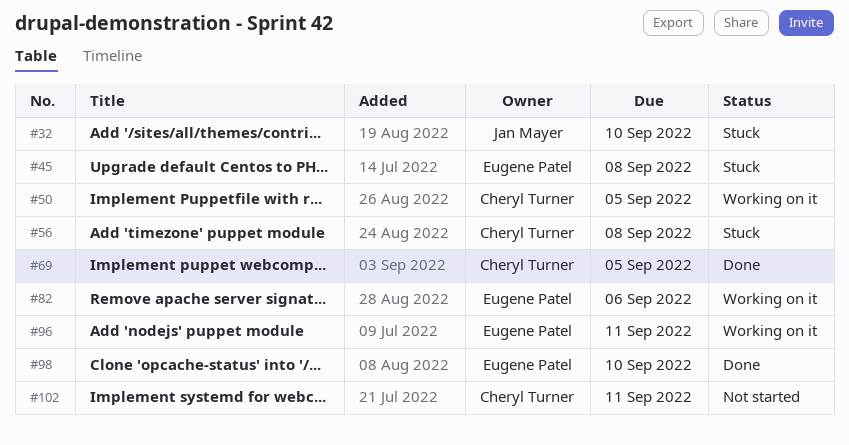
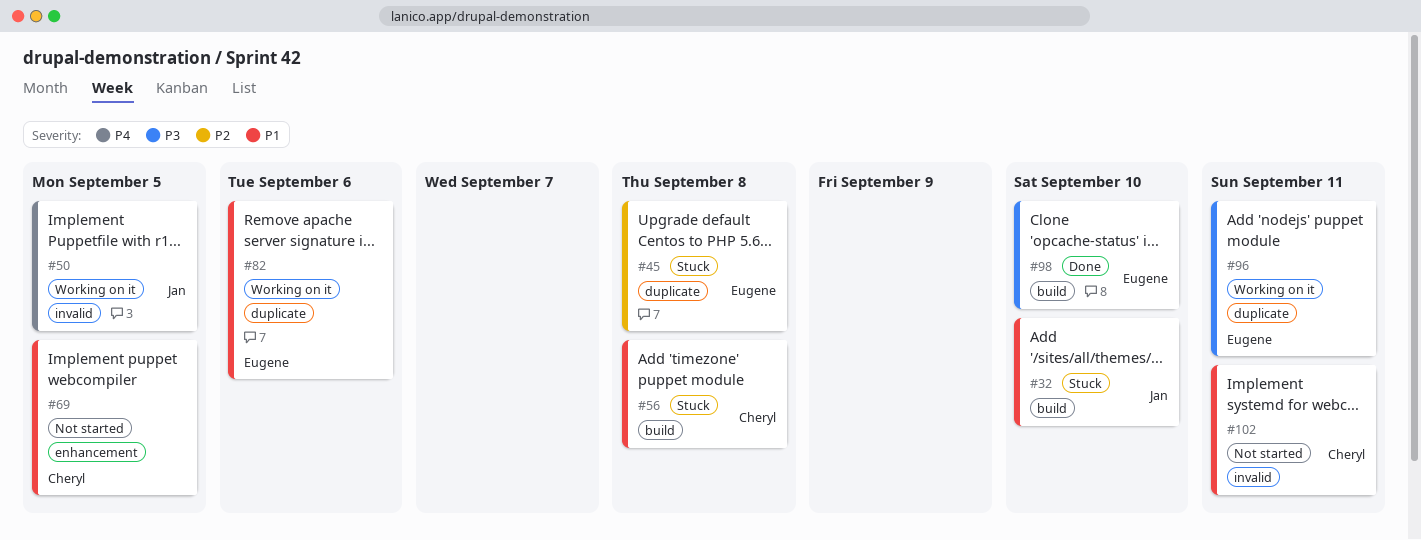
#50, owner: Cheryl Turner -> Jan Mayer
#69, status: Done -> Not started

